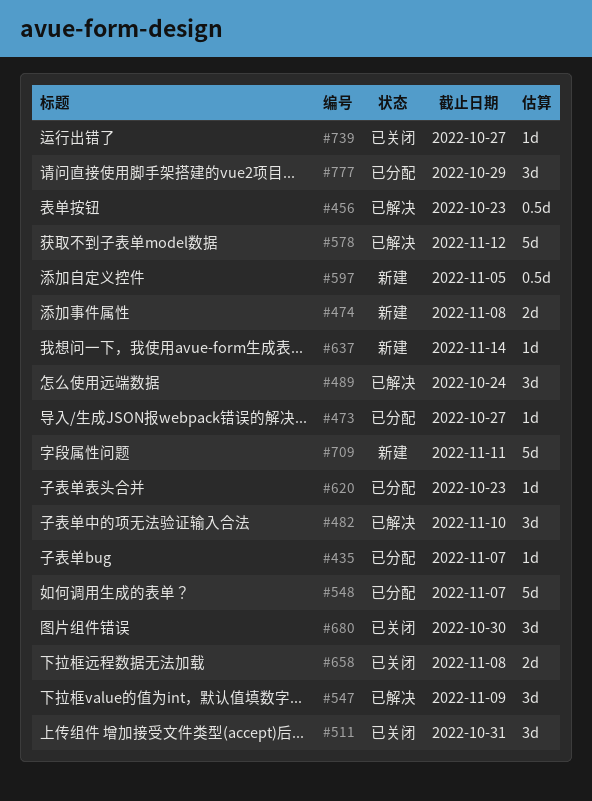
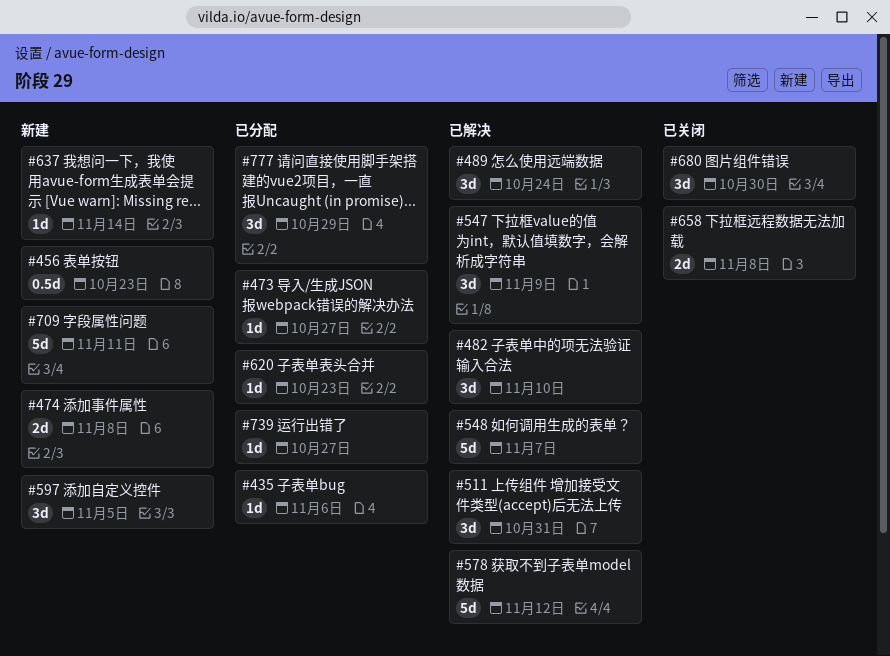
#435, due: Nov 7 -> Nov 6
#456, status: 已解决 -> 新建
#511, status: 已关闭 -> 已解决
#548, status: 已分配 -> 已解决
#597, estimate: 0.5d -> 3d
#739, status: 已关闭 -> 已分配

